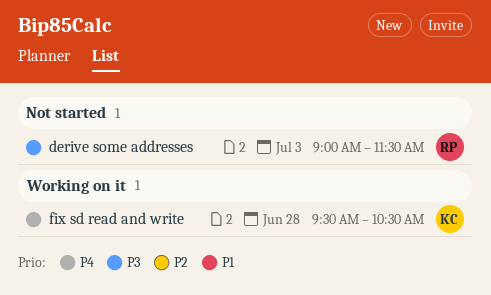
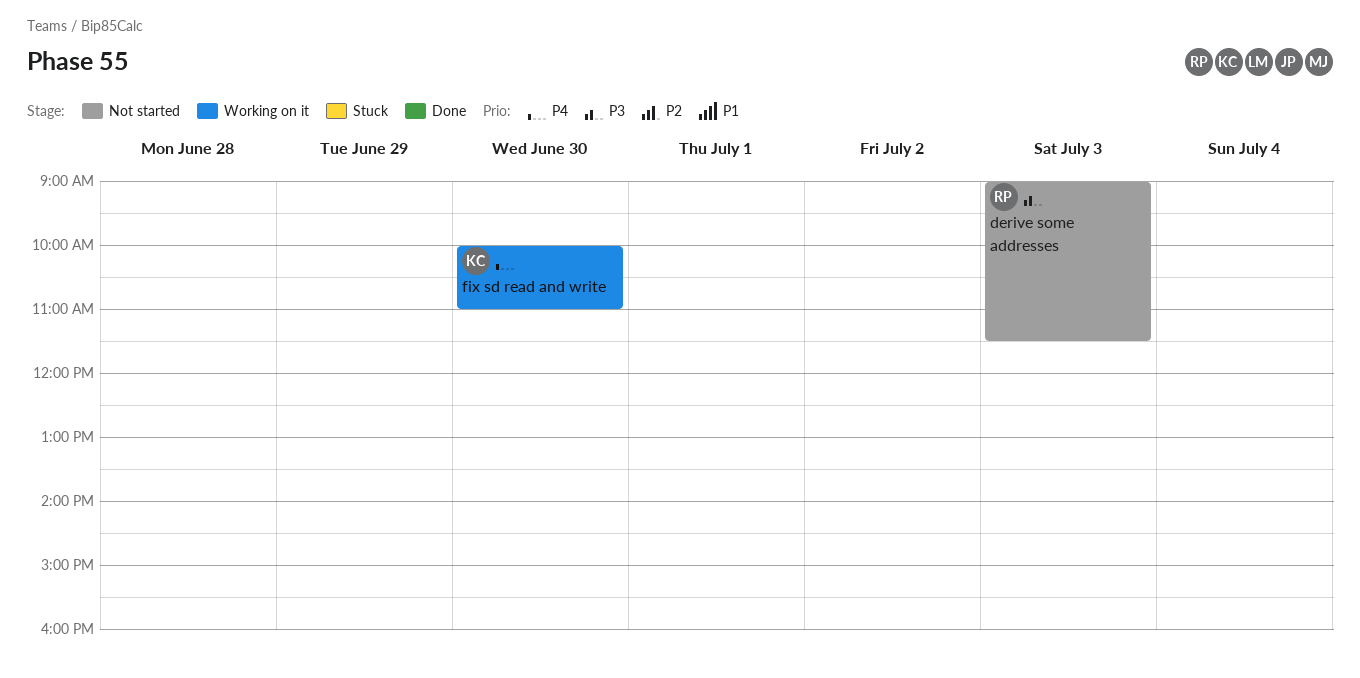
fix sd read and write, day: Jun 28 -> Jun 30
fix sd read and write, begins: 09:30 -> 10:00
fix sd read and write, ends: 10:30 -> 11:00

